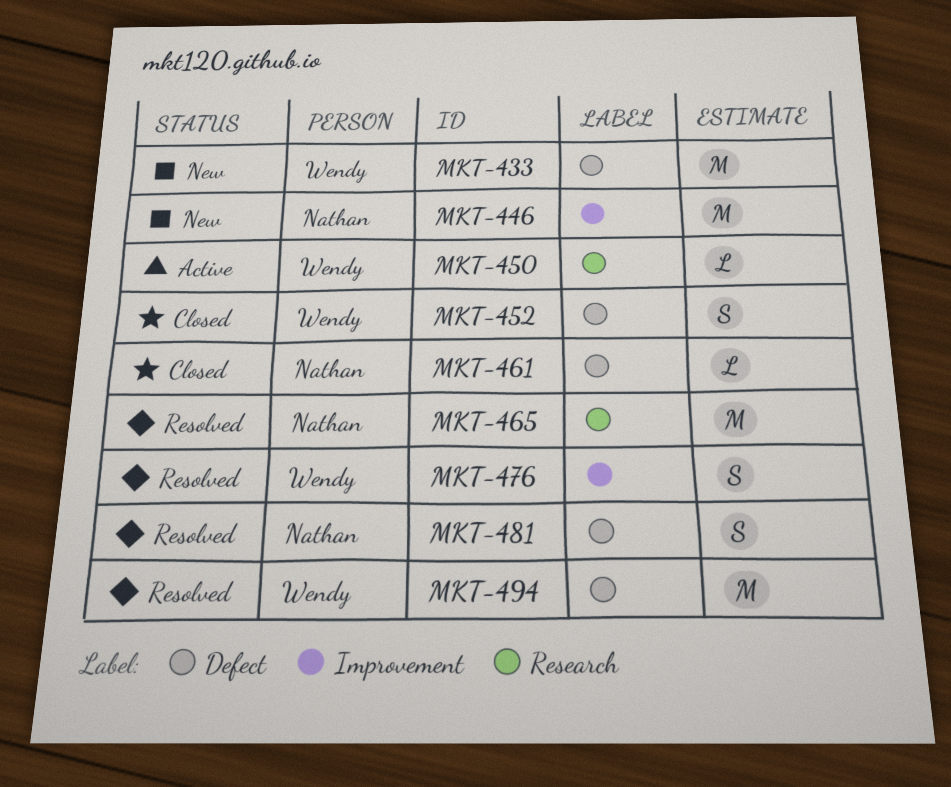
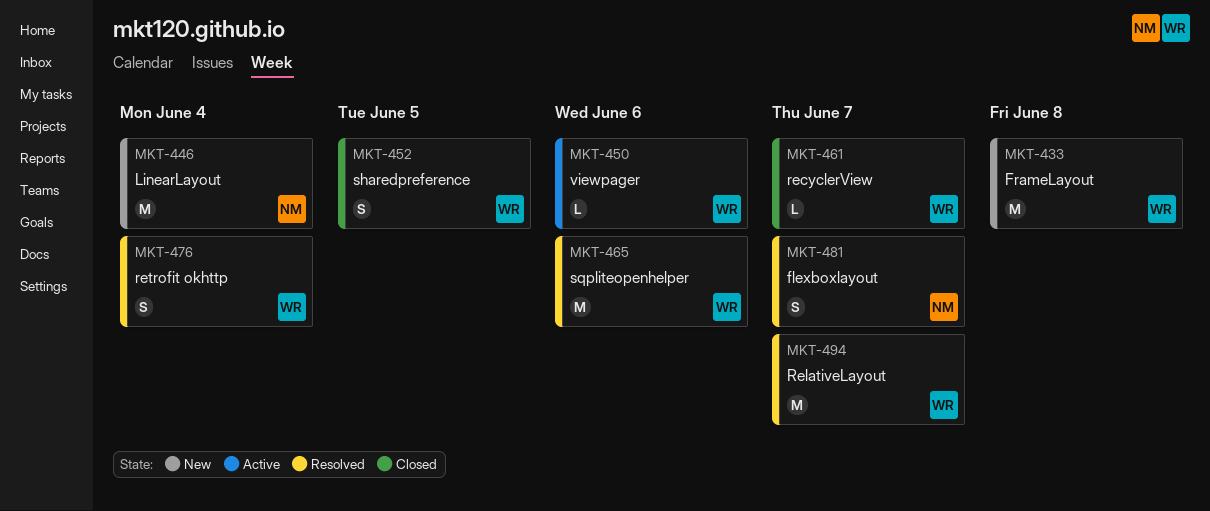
MKT-461, owner: Nathan -> Wendy
MKT-465, owner: Nathan -> Wendy

